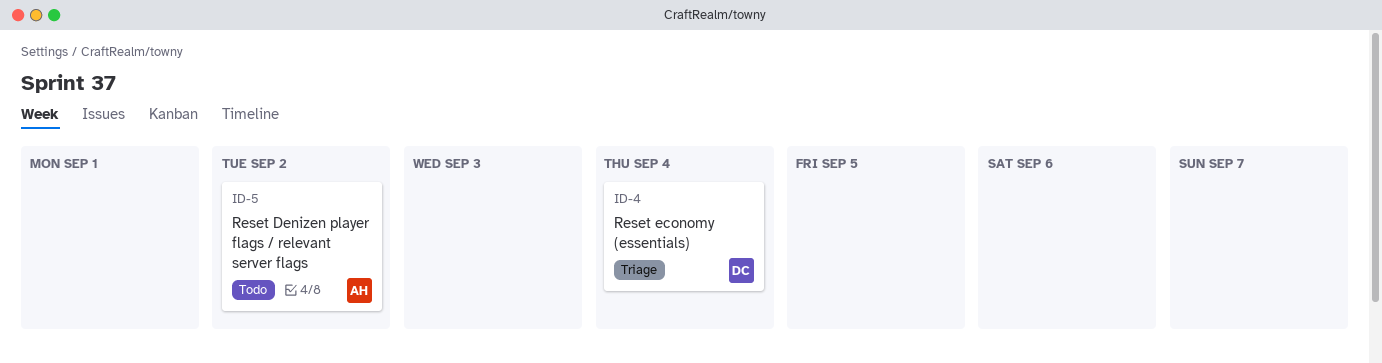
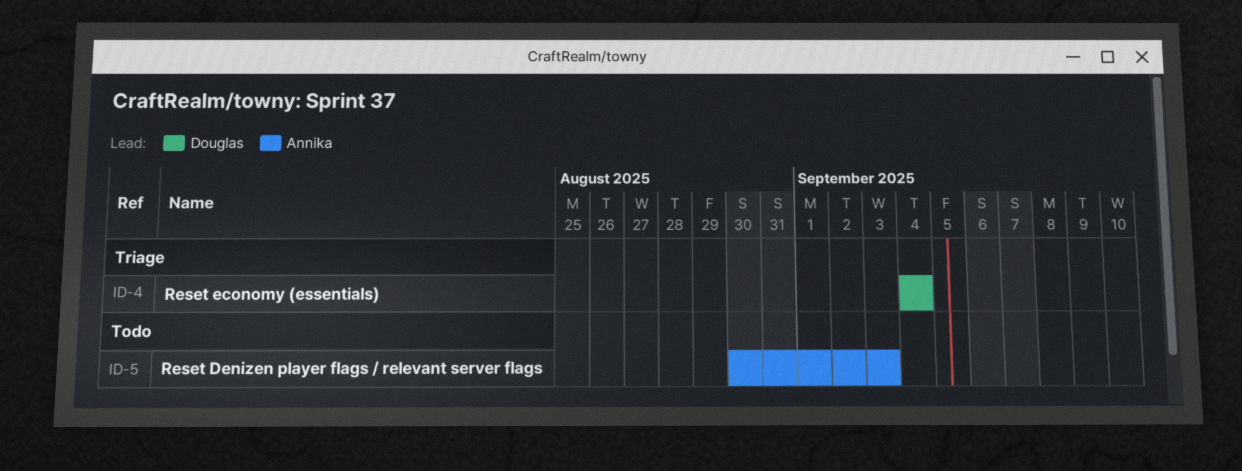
ID-5, due: Sep 2 -> Sep 3

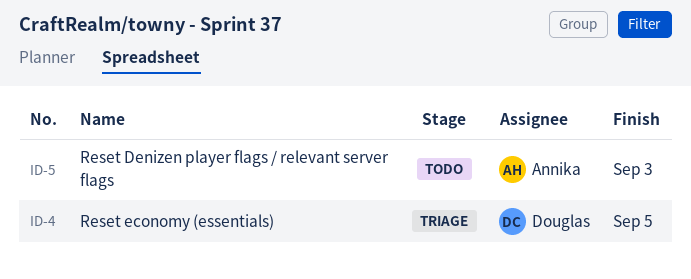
ID-4, due: Sep 4 -> Sep 5

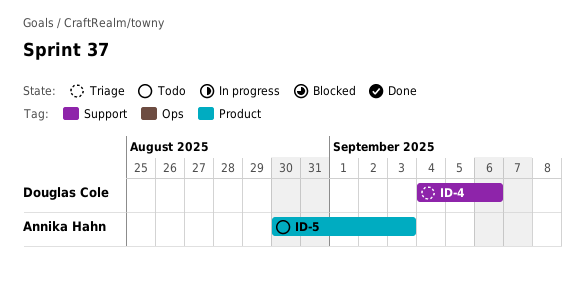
ID-4, due: Sep 5 -> Sep 6

